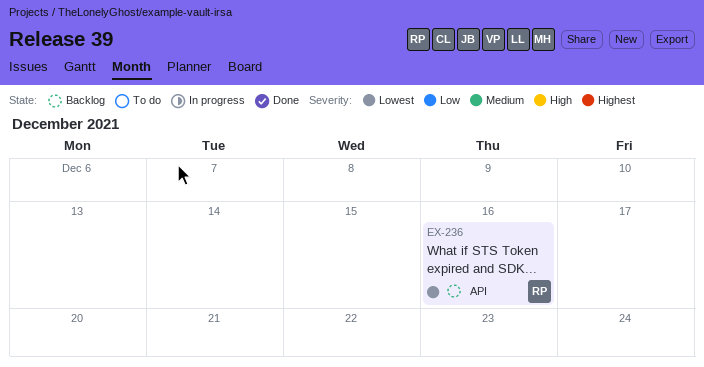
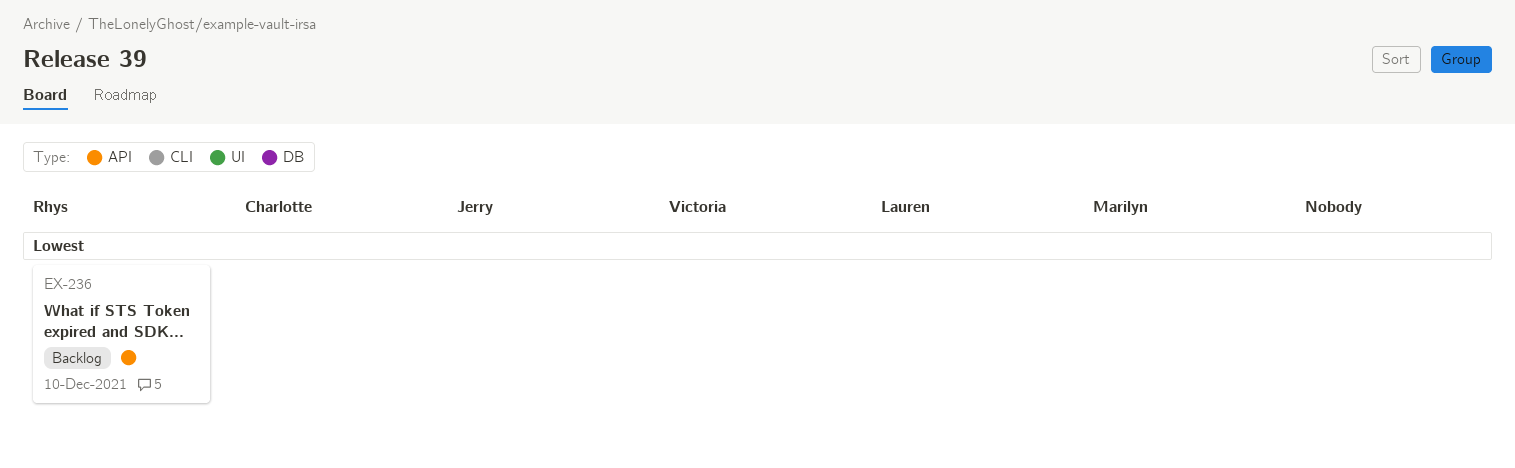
EX-236, due: Dec 16 -> Dec 10

